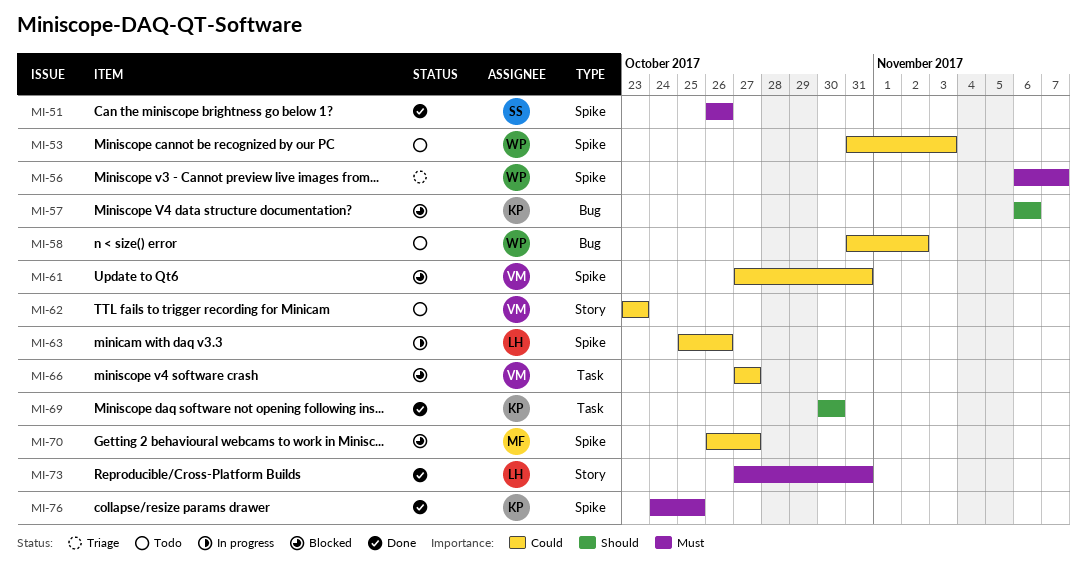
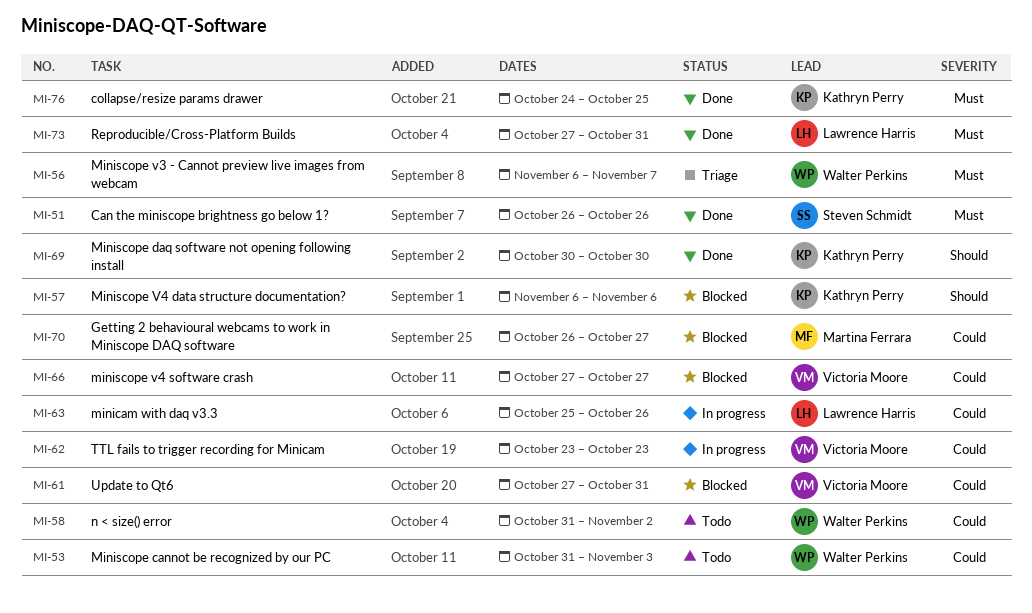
MI-62, status: Todo -> In progress

